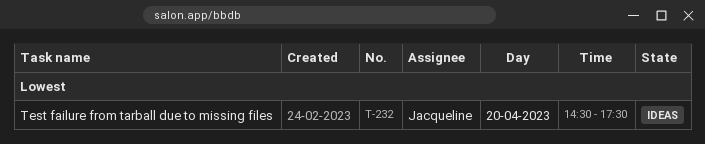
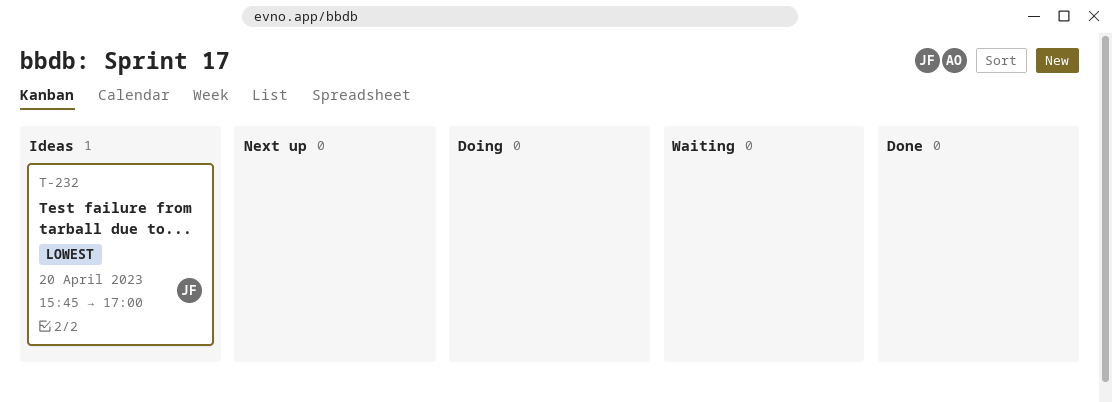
T-232, begins: 14:30 -> 15:45
T-232, ends: 17:30 -> 17:00

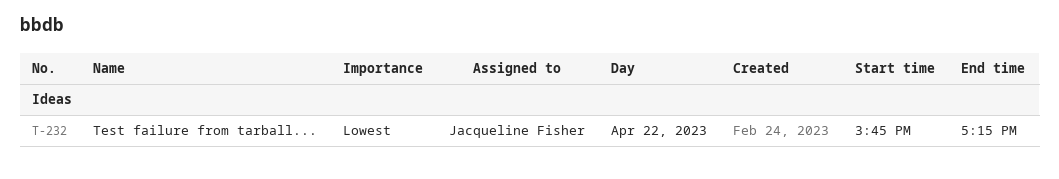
T-232, day: Apr 20 -> Apr 22
T-232, ends: 17:00 -> 17:15

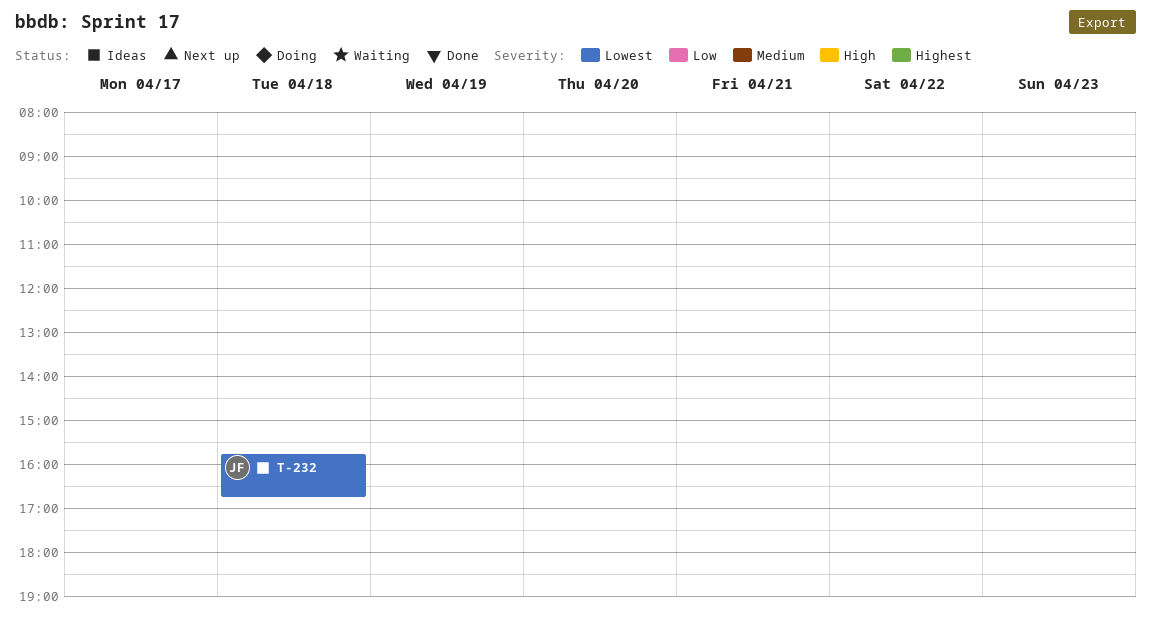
T-232, day: Apr 22 -> Apr 18
T-232, ends: 17:15 -> 16:45

